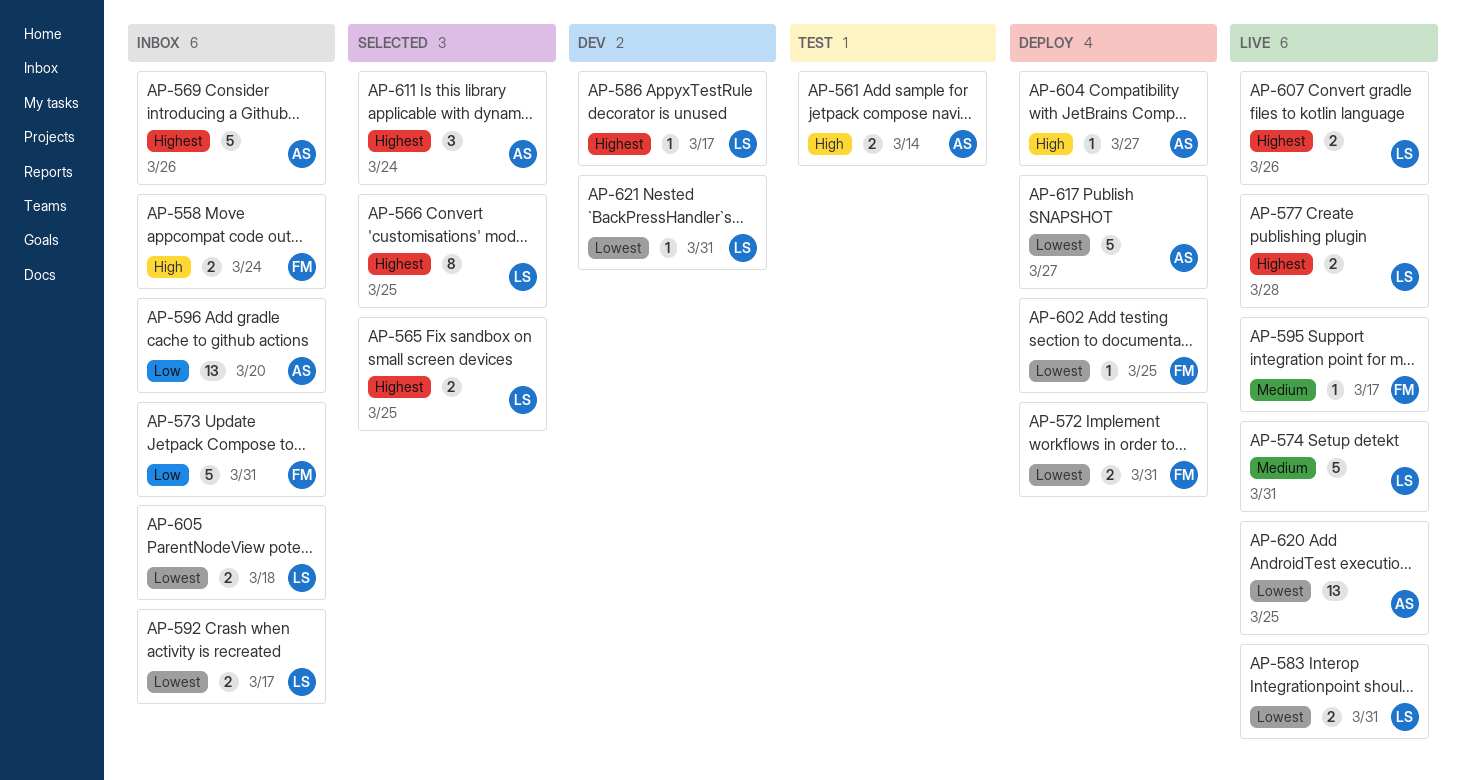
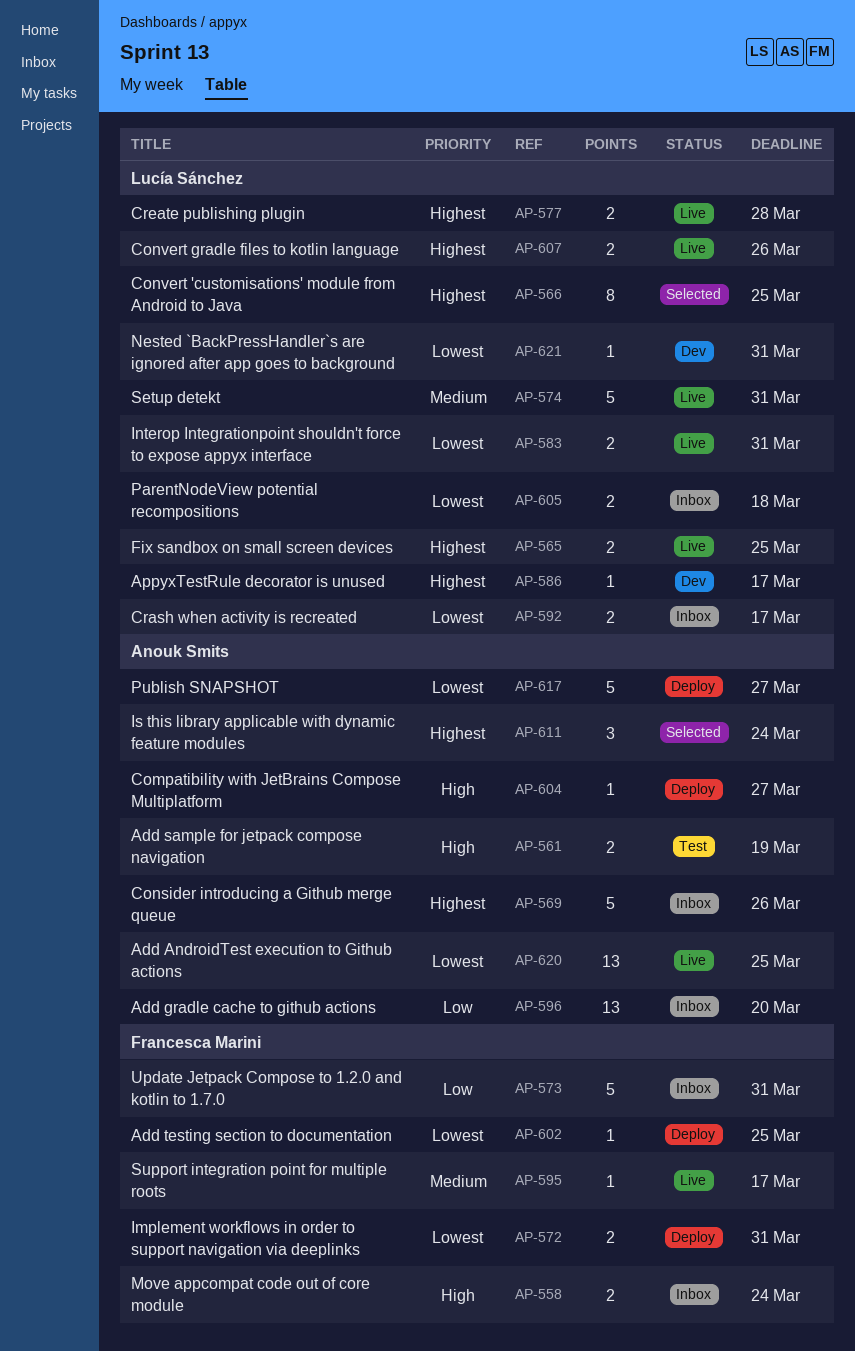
AP-561, due: Mar 14 -> Mar 19
AP-565, status: Selected -> Live

